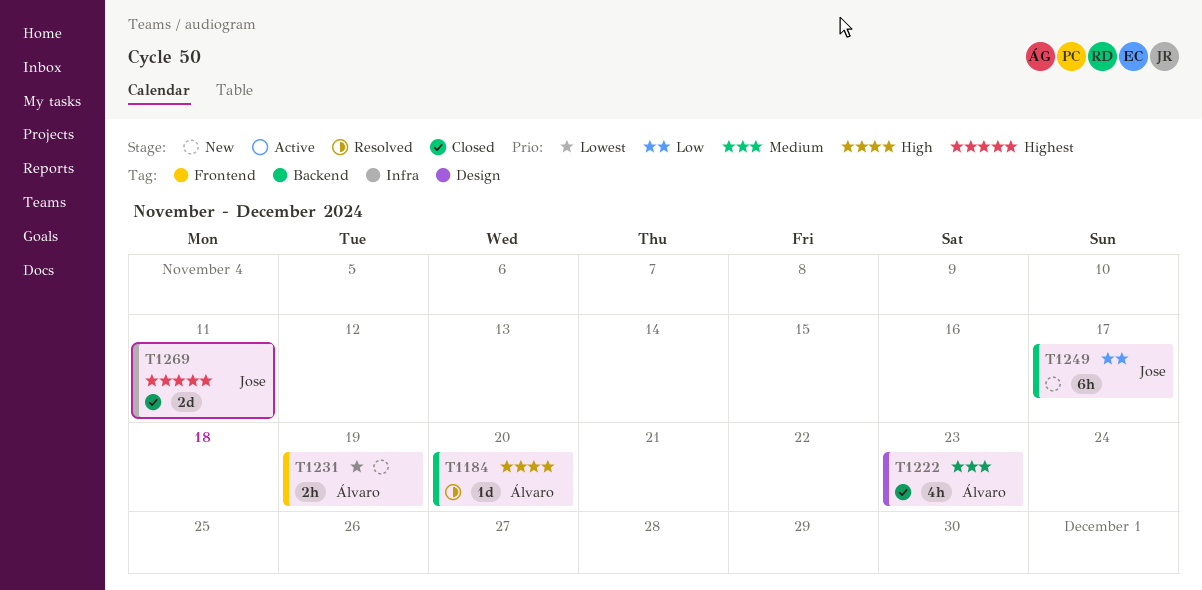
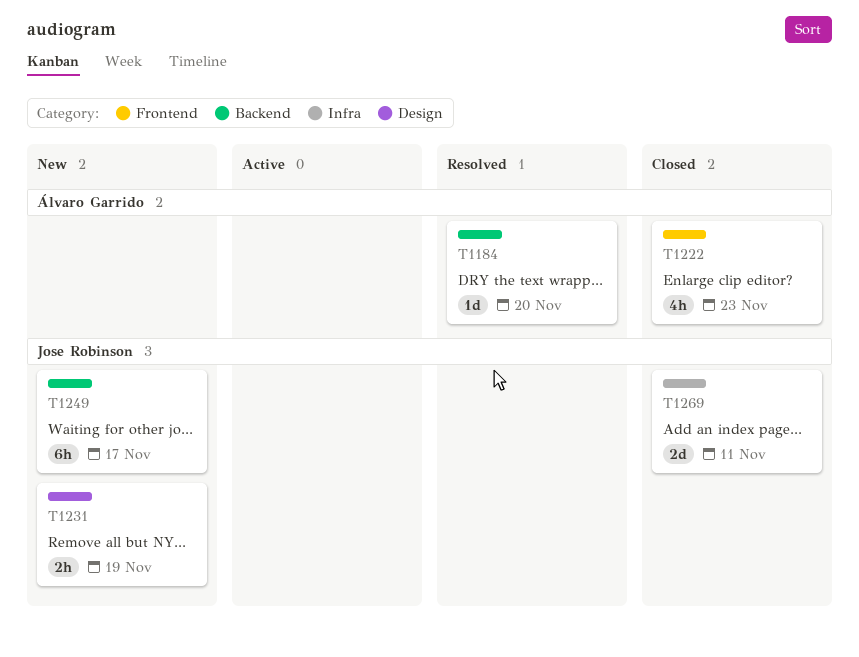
T1222, label: Design -> Frontend
T1231, owner: Álvaro Garrido -> Jose Robinson
T1231, label: Frontend -> Design

